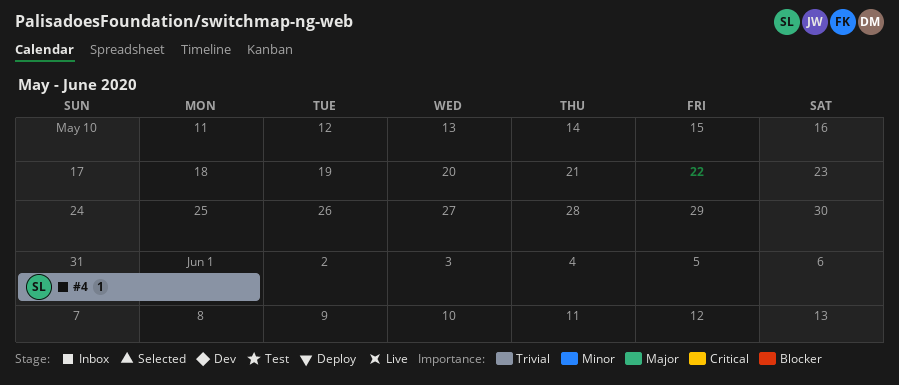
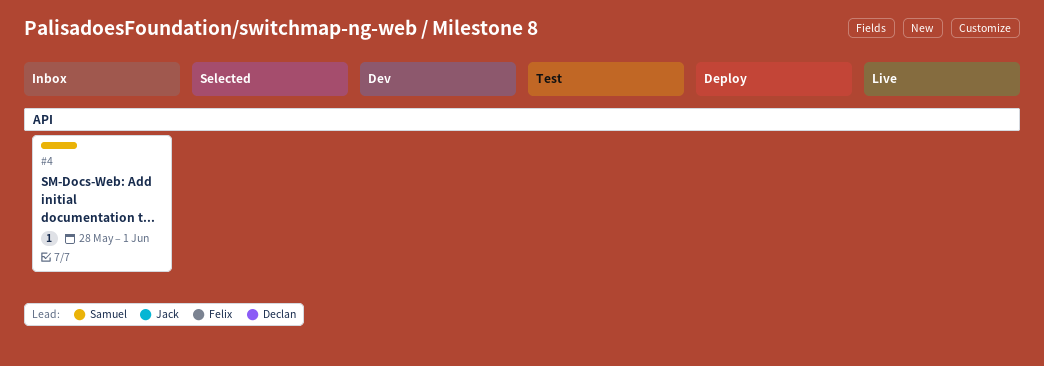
#4, start: May 31 -> May 28

